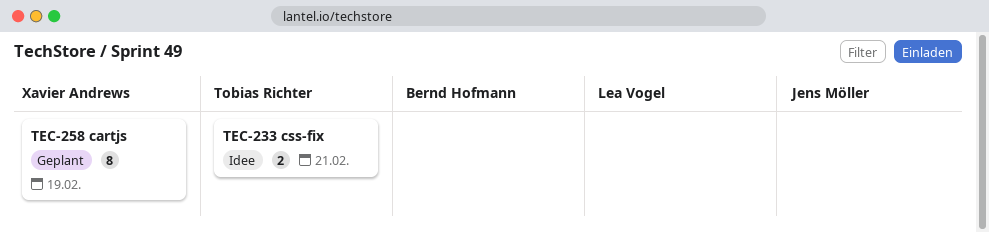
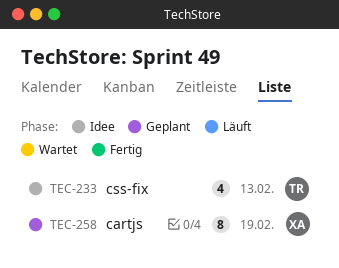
TEC-233, estimate: 2 -> 4
TEC-233, due: Feb 21 -> Feb 13

